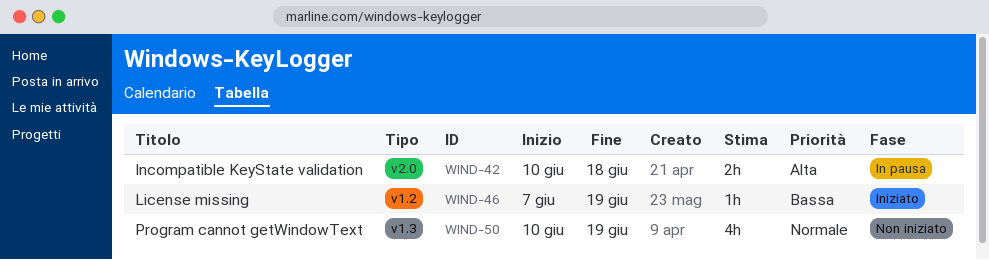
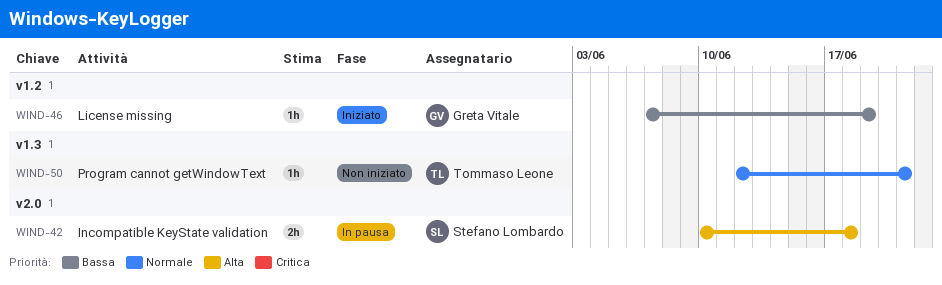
WIND-50, estimate: 4h -> 1h
WIND-50, start: Jun 10 -> Jun 12
WIND-50, due: Jun 19 -> Jun 21

